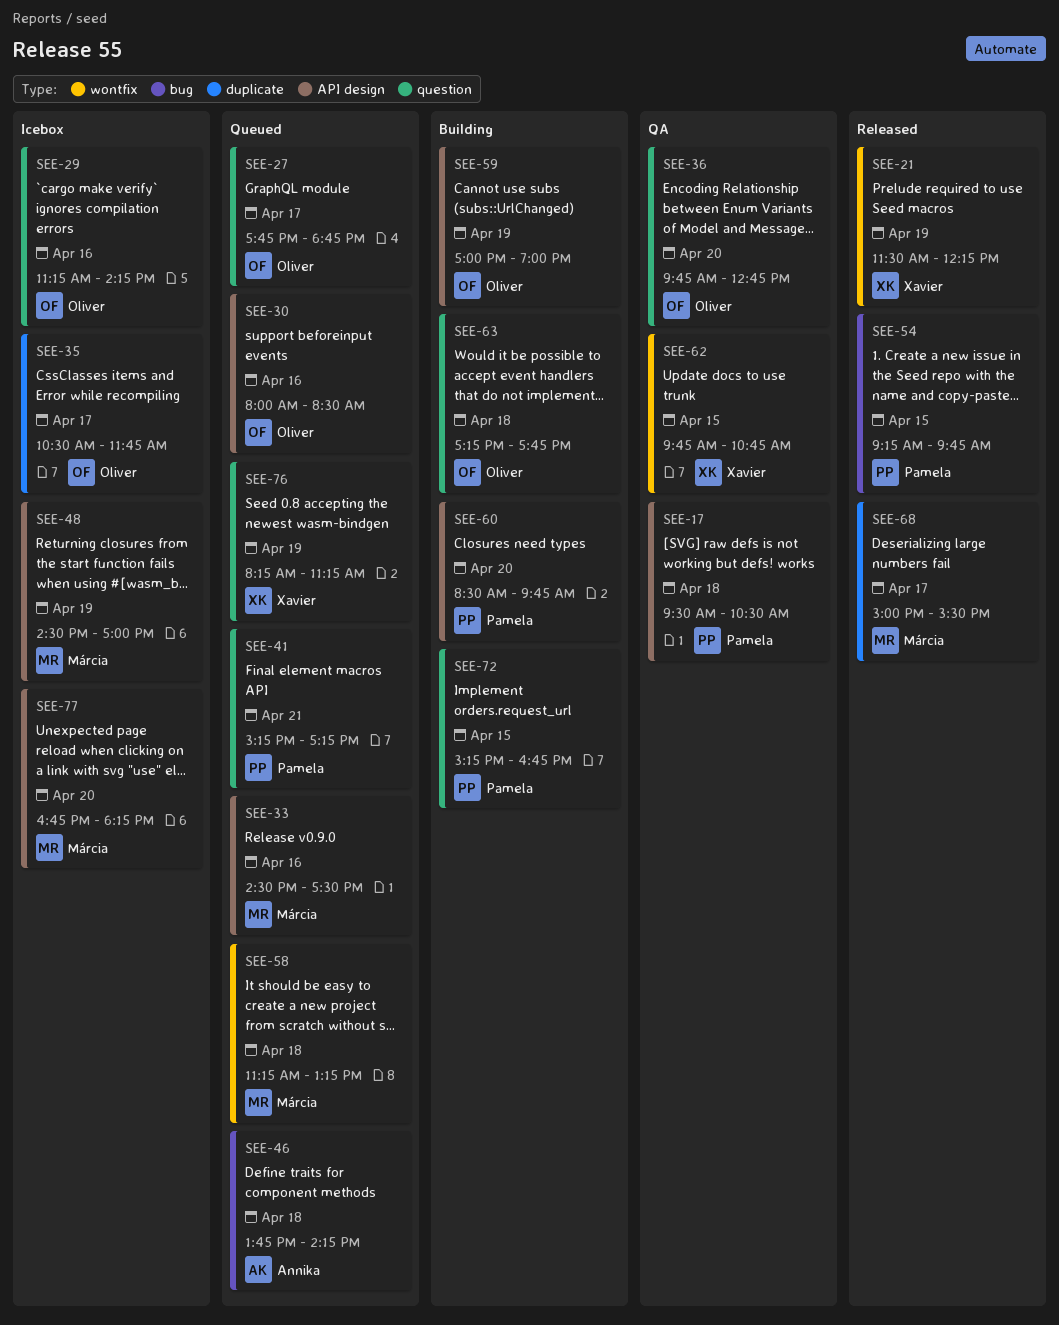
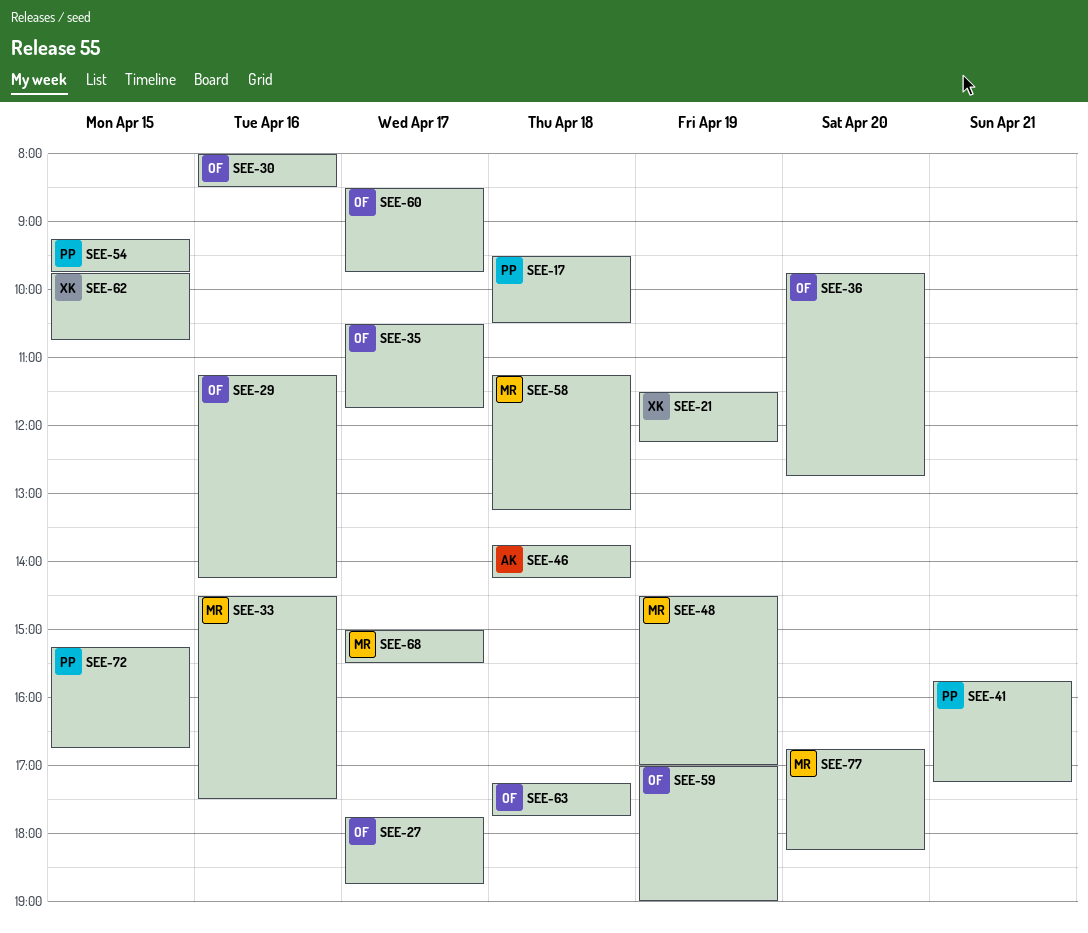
SEE-41, begins: 15:15 -> 15:45
SEE-60, owner: Pamela -> Oliver
SEE-60, day: Apr 20 -> Apr 17
SEE-76: present -> none

